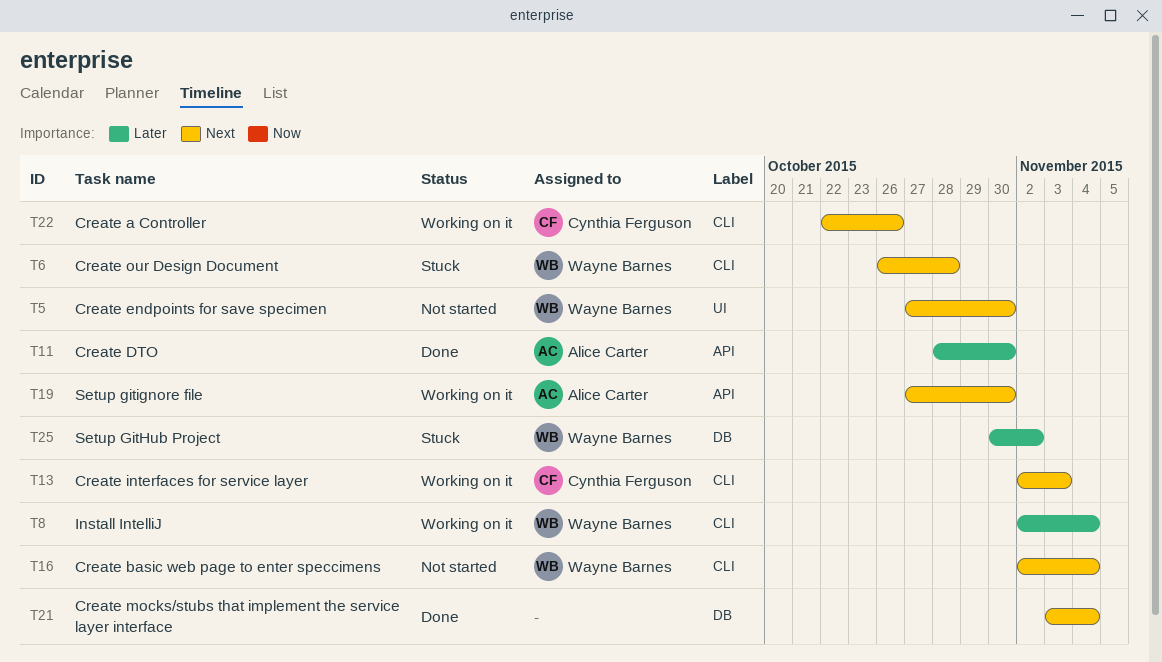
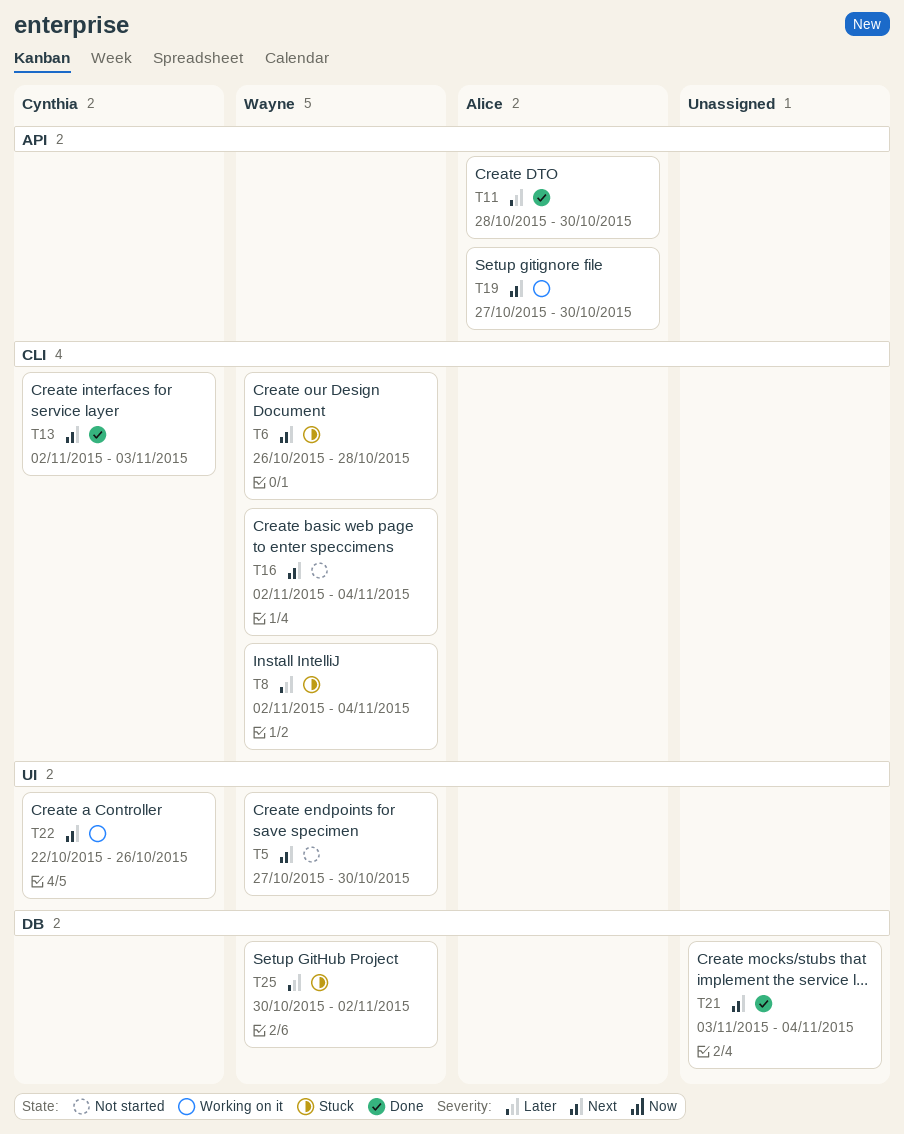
T8, status: Working on it -> Stuck
T13, status: Working on it -> Done
T22, label: CLI -> UI

